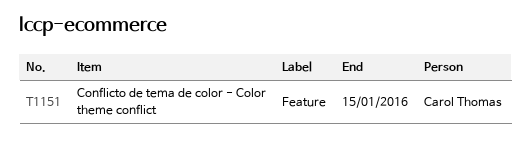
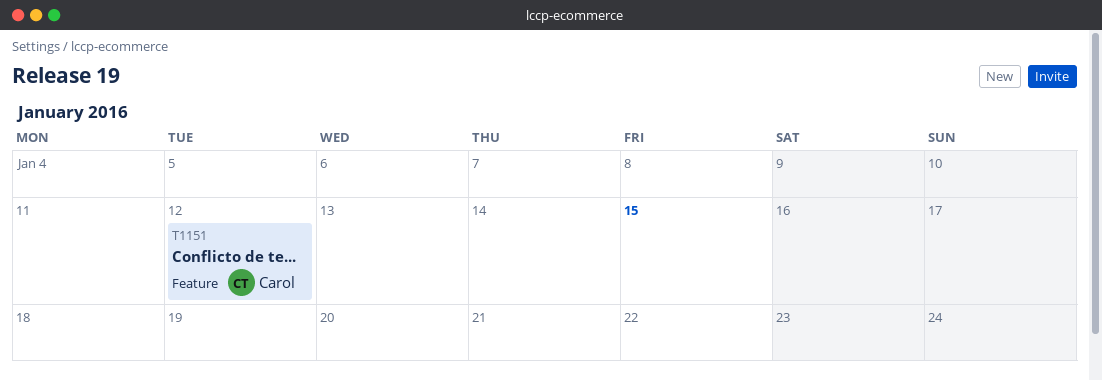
T1151, due: Jan 15 -> Jan 12

